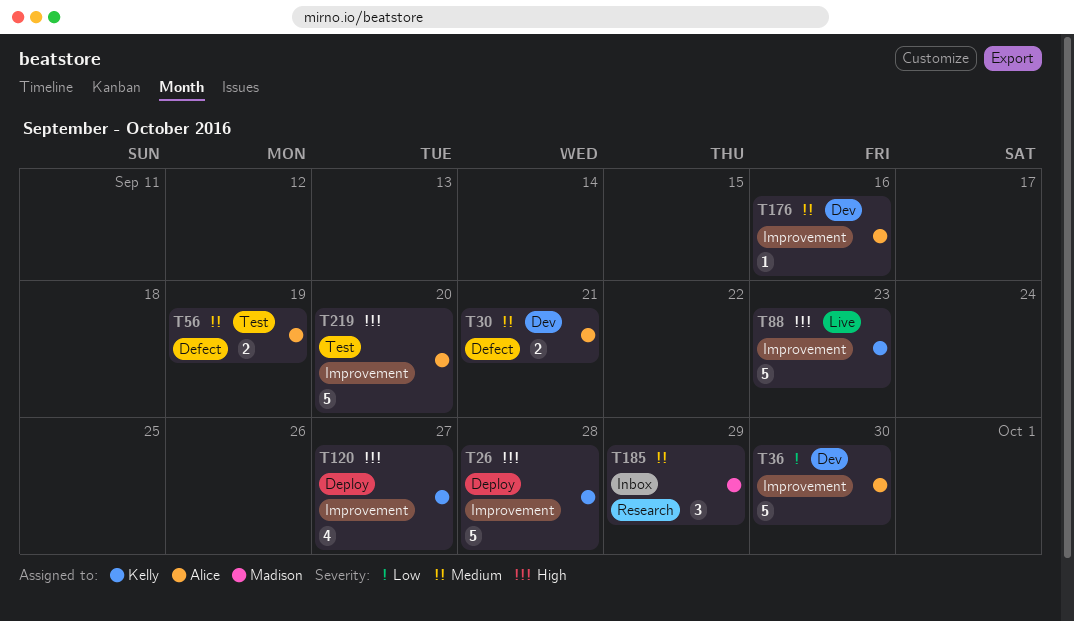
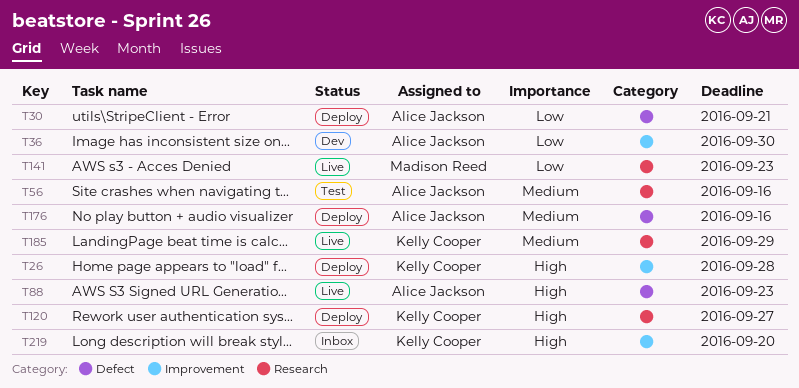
T30, status: Dev -> Deploy
T30, priority: Medium -> Low
T56, label: Defect -> Research
T56, due: Sep 19 -> Sep 16
T88, owner: Kelly Cooper -> Alice Jackson
T88, label: Improvement -> Defect
T120, label: Improvement -> Research
T141: none -> present
T176, status: Dev -> Deploy
T176, label: Improvement -> Defect
T185, status: Inbox -> Live
T185, owner: Madison Reed -> Kelly Cooper
T219, status: Test -> Inbox
T219, owner: Alice Jackson -> Kelly Cooper

